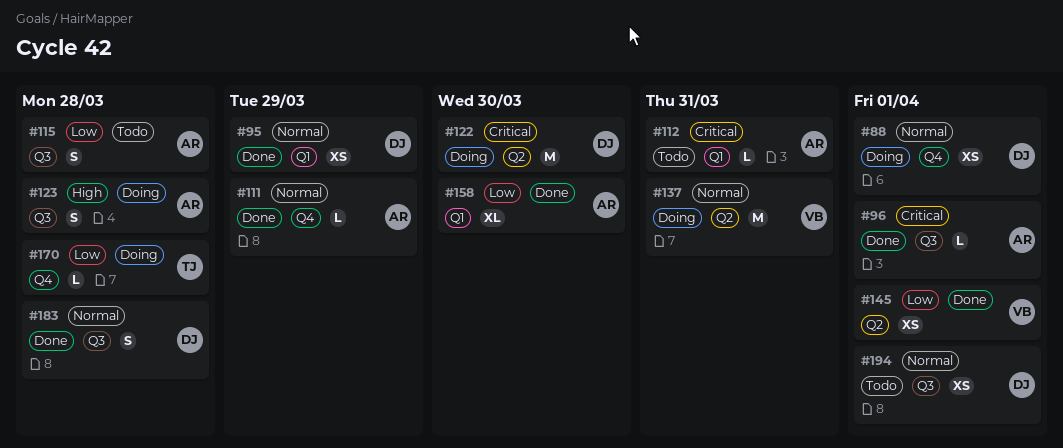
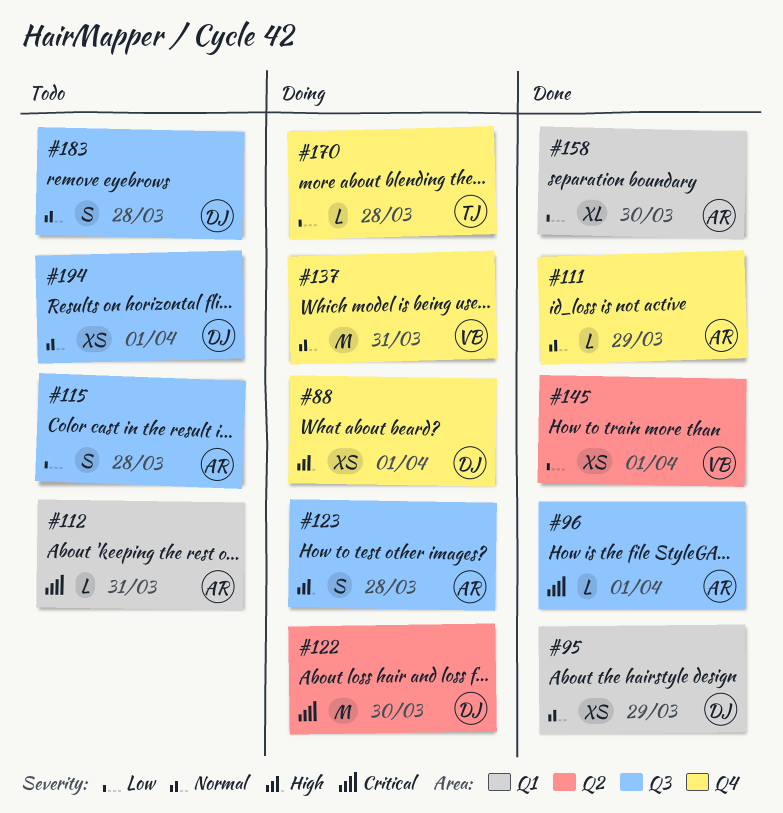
#88, priority: Normal -> High
#137, label: Q2 -> Q4
#183, status: Done -> Todo

